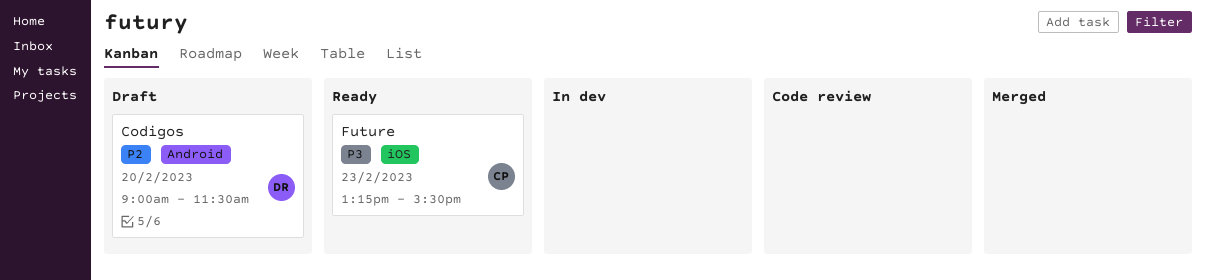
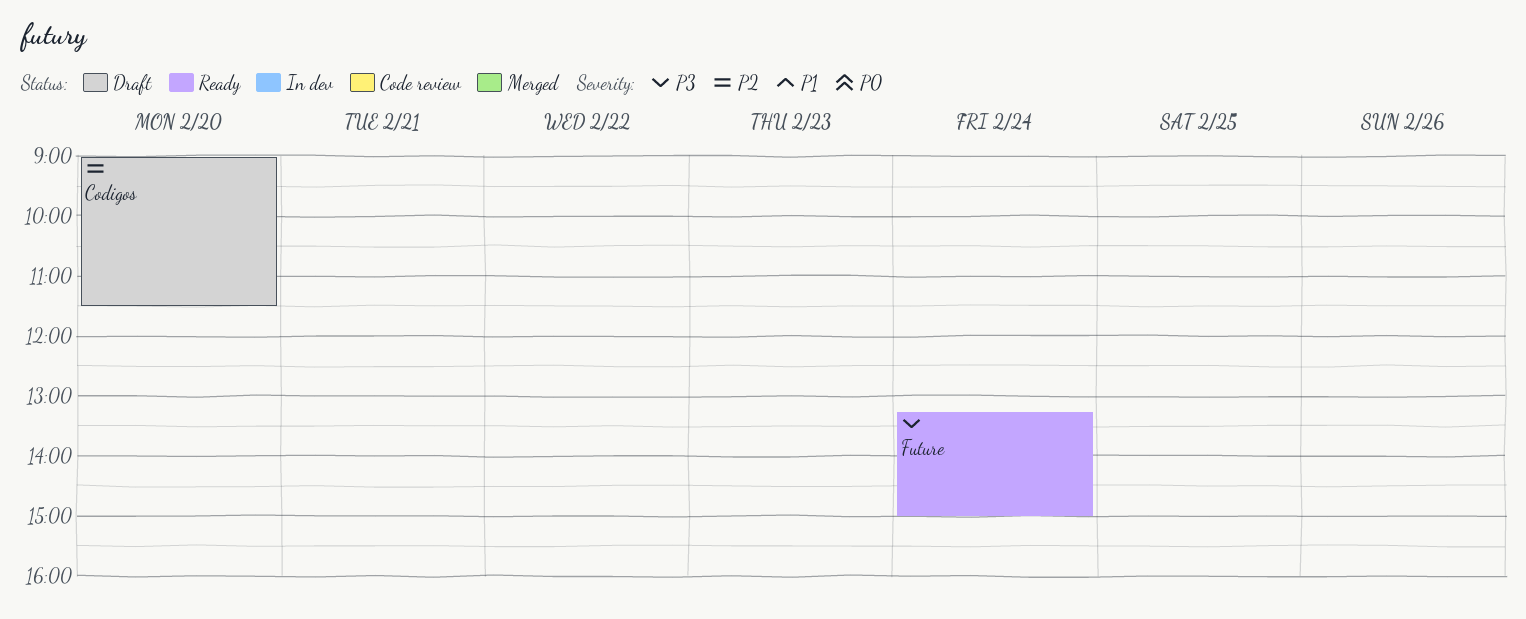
Future, day: Feb 23 -> Feb 24
Future, ends: 15:30 -> 15:00

